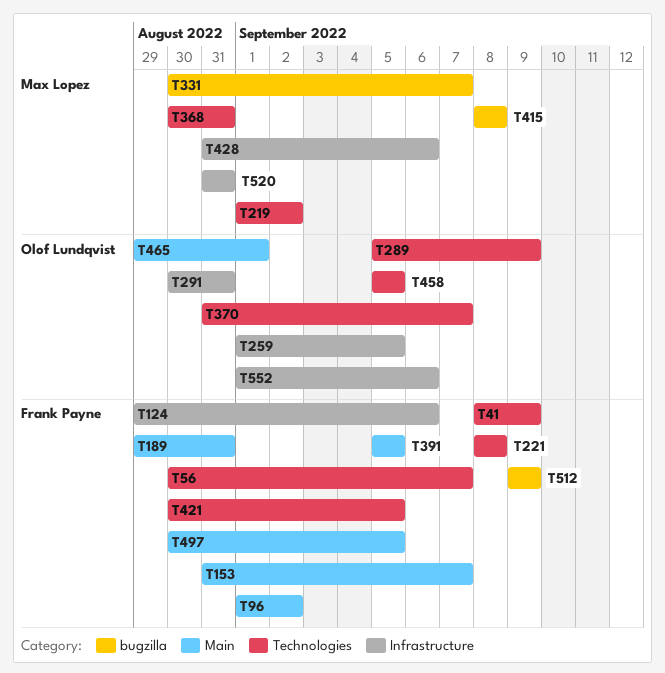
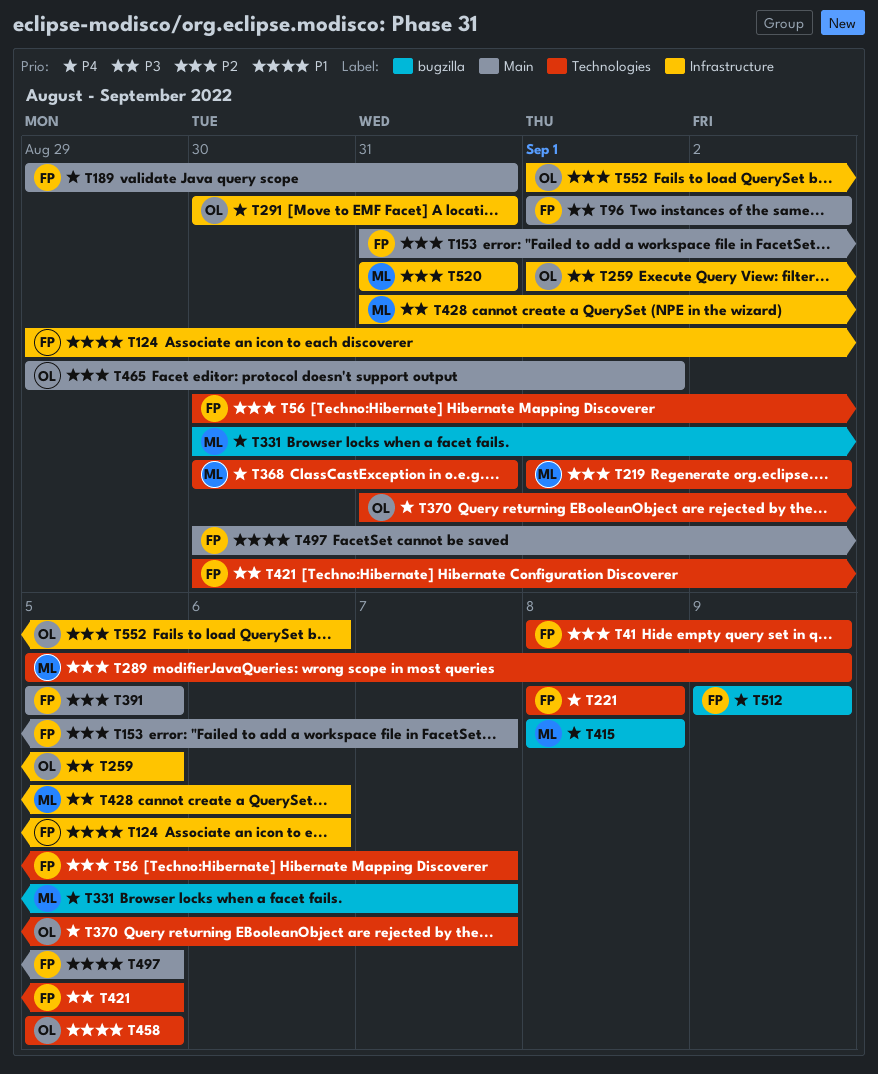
T289, owner: Olof Lundqvist -> Max Lopez

